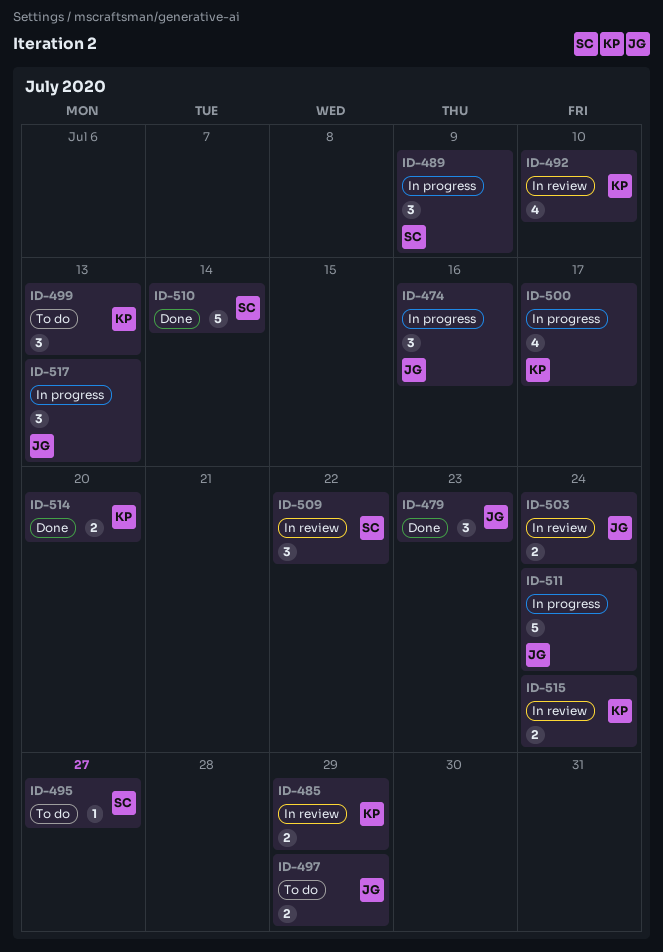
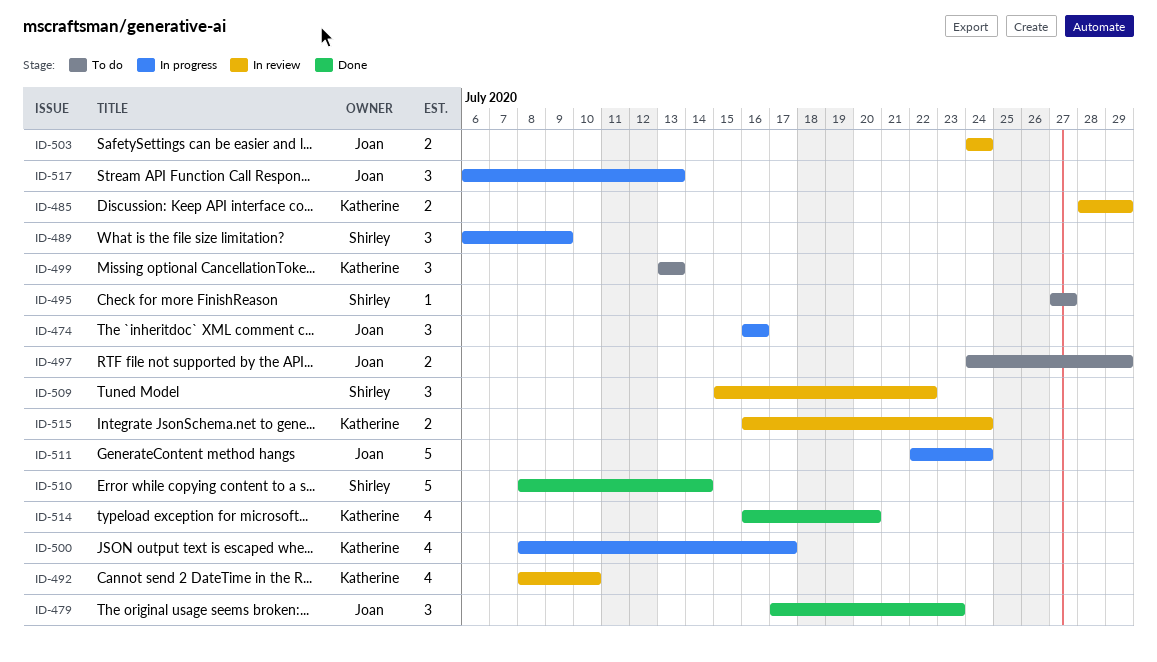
ID-514, estimate: 2 -> 4

